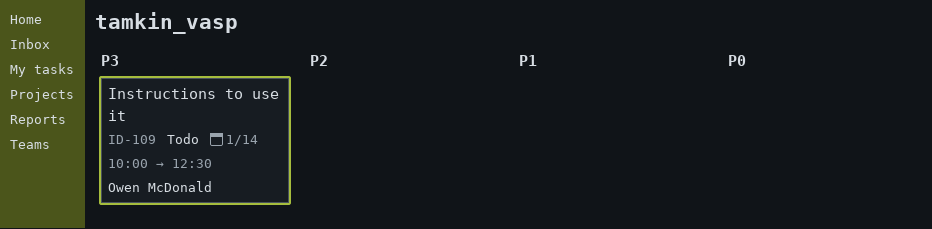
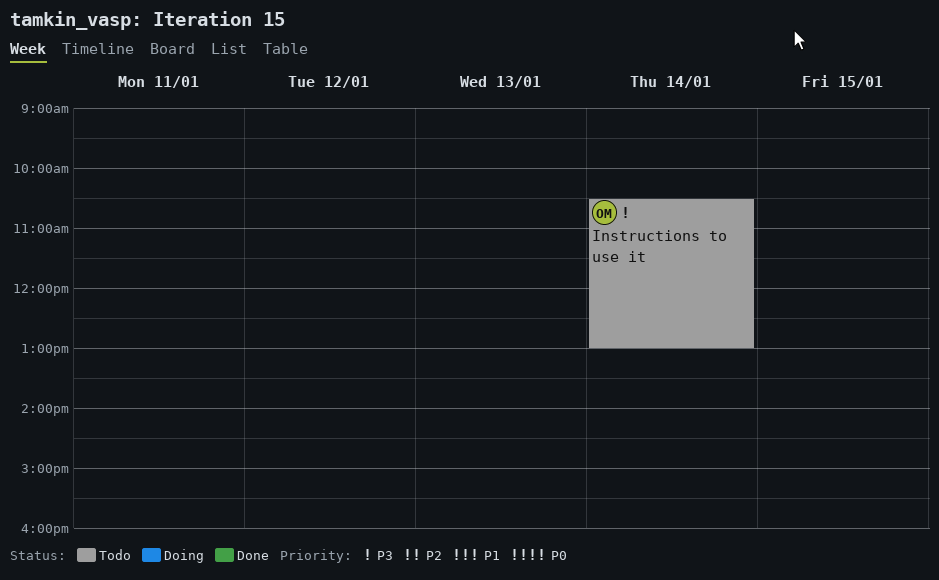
Instructions to use it, begins: 10:00 -> 10:30
Instructions to use it, ends: 12:30 -> 13:00

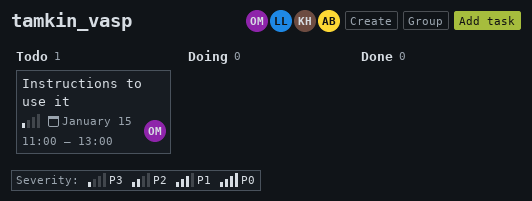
Instructions to use it, day: Jan 14 -> Jan 15
Instructions to use it, begins: 10:30 -> 11:00

